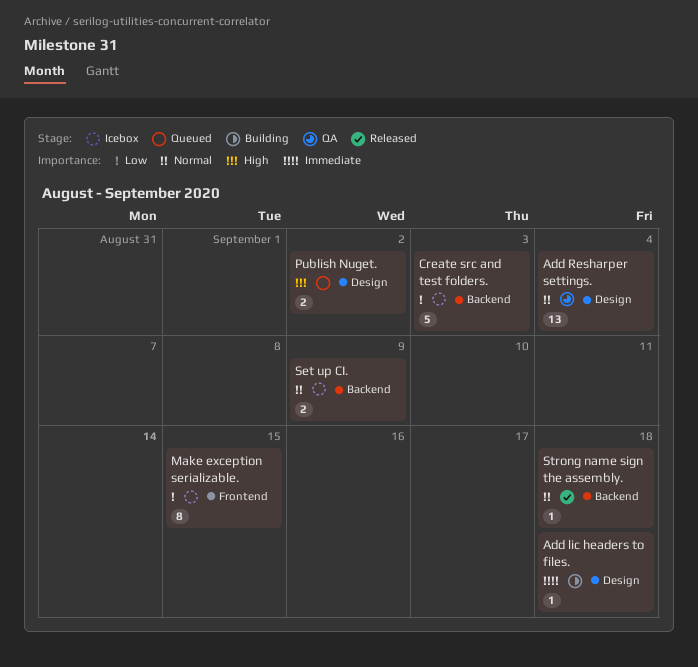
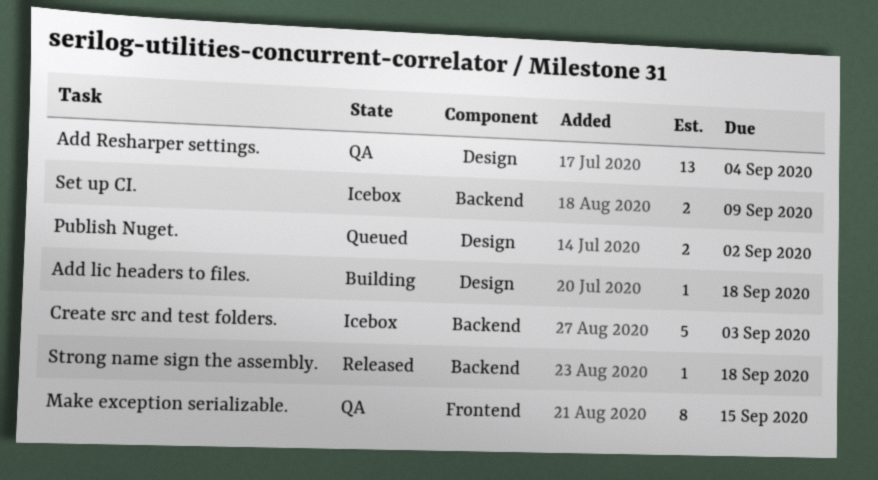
Make exception serializable., status: Icebox -> QA

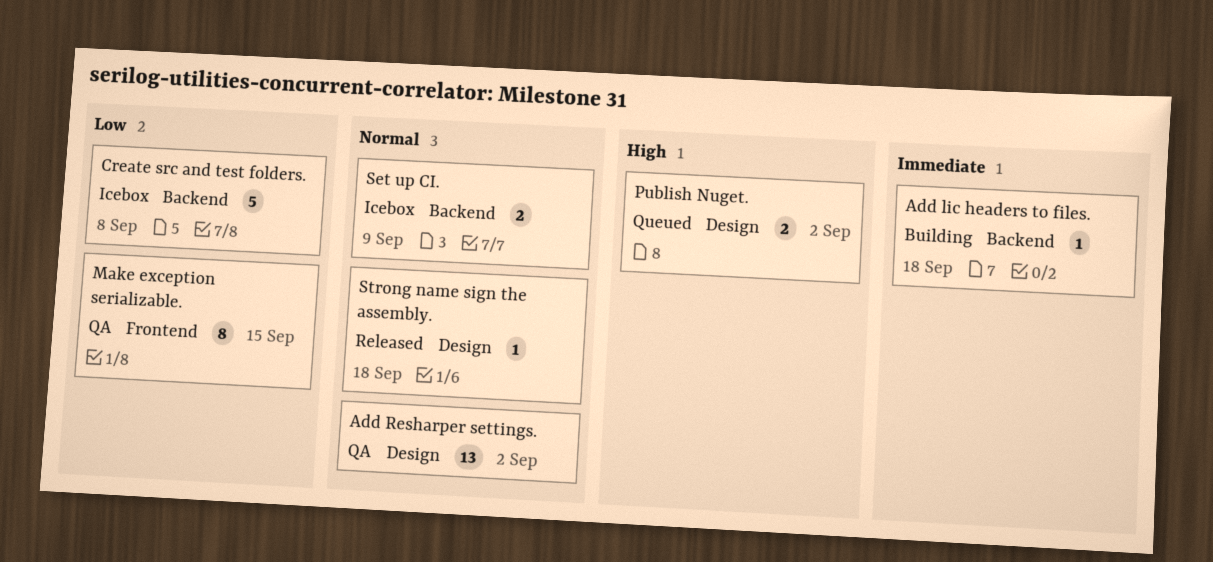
Add lic headers to files., label: Design -> Backend
Add Resharper settings., due: Sep 4 -> Sep 2
Create src and test folders., due: Sep 3 -> Sep 8
Strong name sign the assembly., label: Backend -> Design

